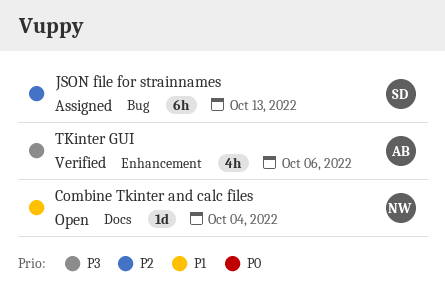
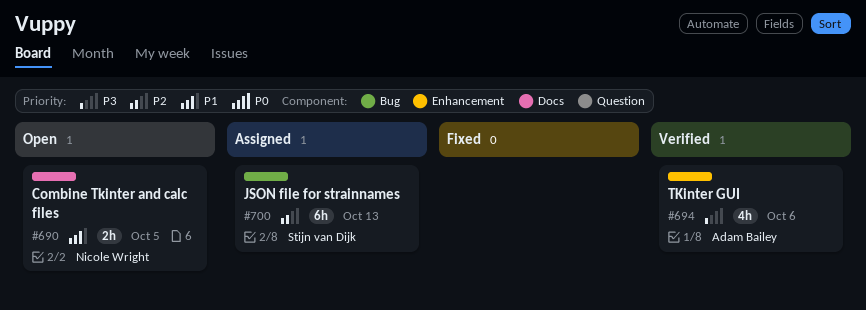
Combine Tkinter and calc files, estimate: 1d -> 2h
Combine Tkinter and calc files, due: Oct 4 -> Oct 5

